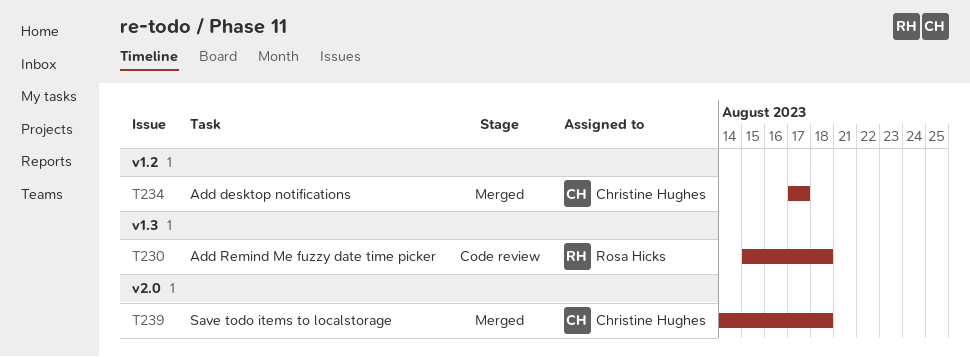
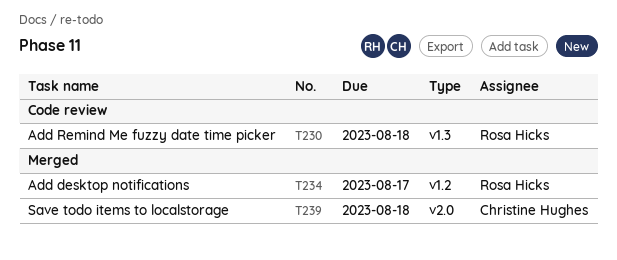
T234, owner: Christine Hughes -> Rosa Hicks

